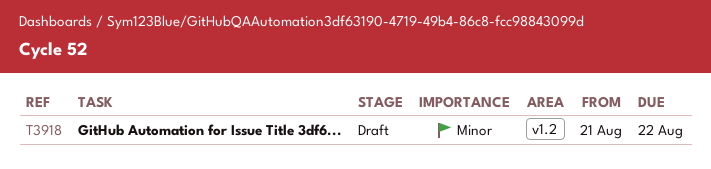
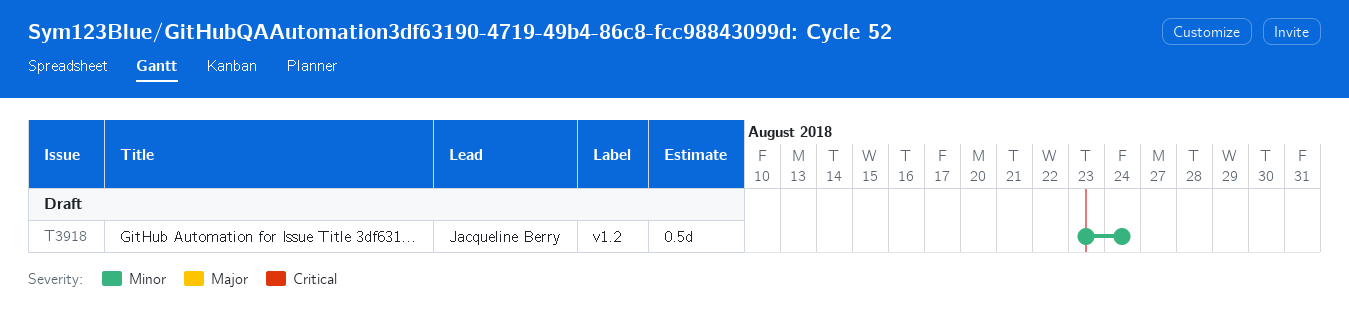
T3918, start: Aug 21 -> Aug 23
T3918, due: Aug 22 -> Aug 24

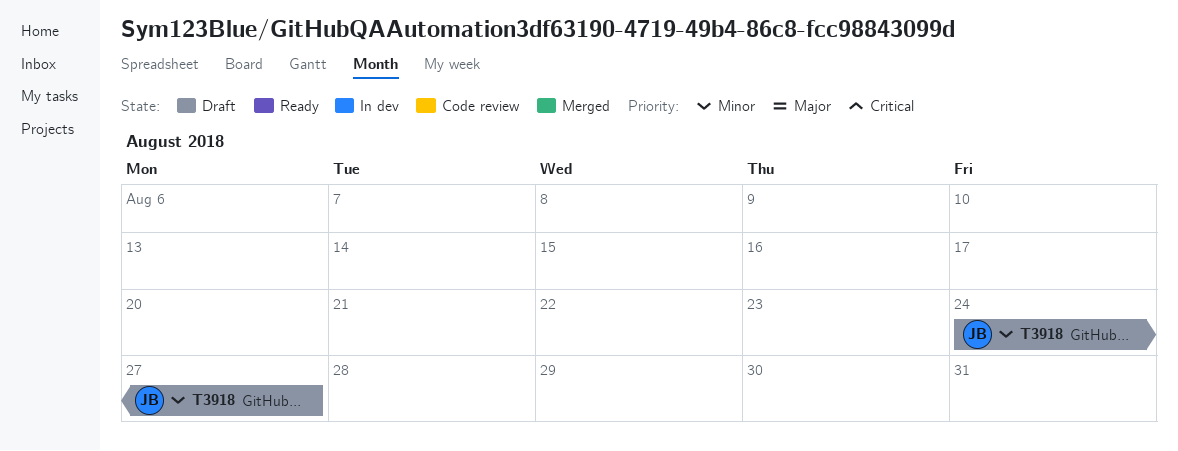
T3918, start: Aug 23 -> Aug 24
T3918, due: Aug 24 -> Aug 27

